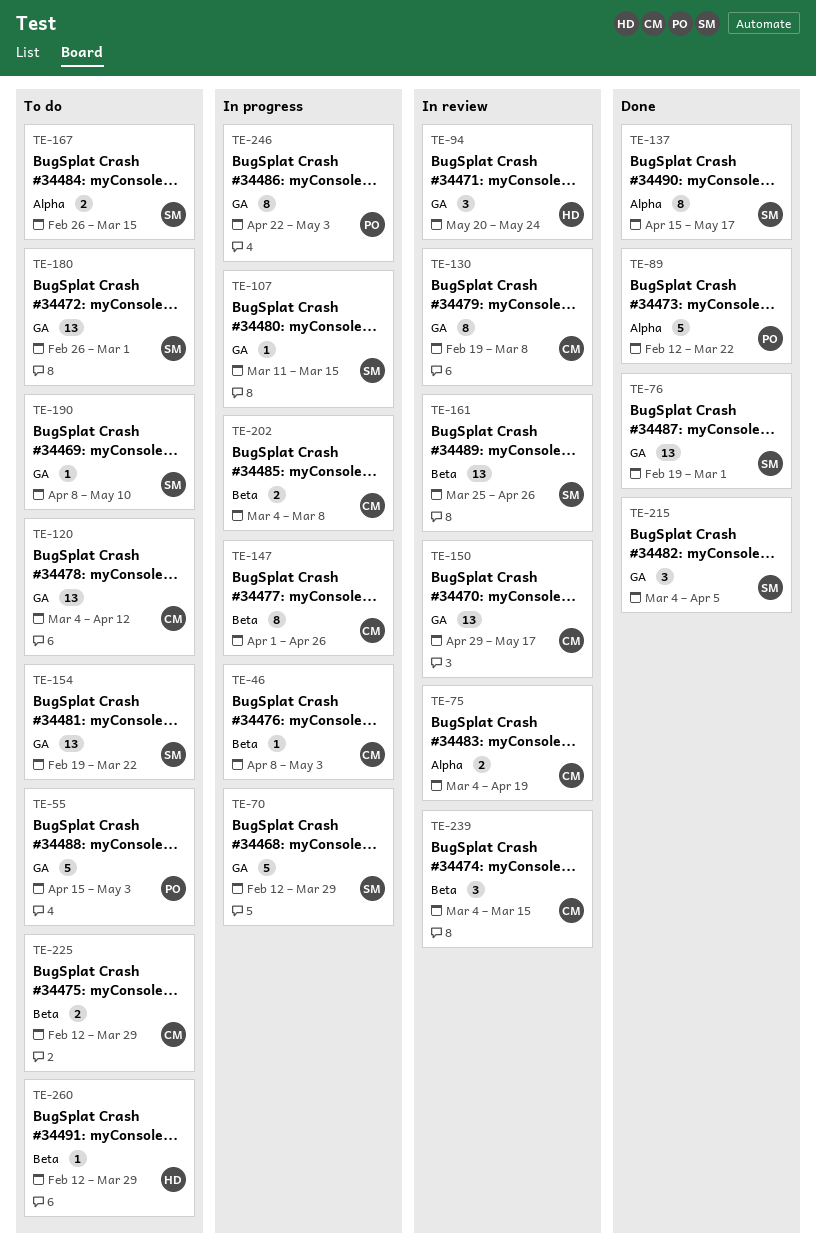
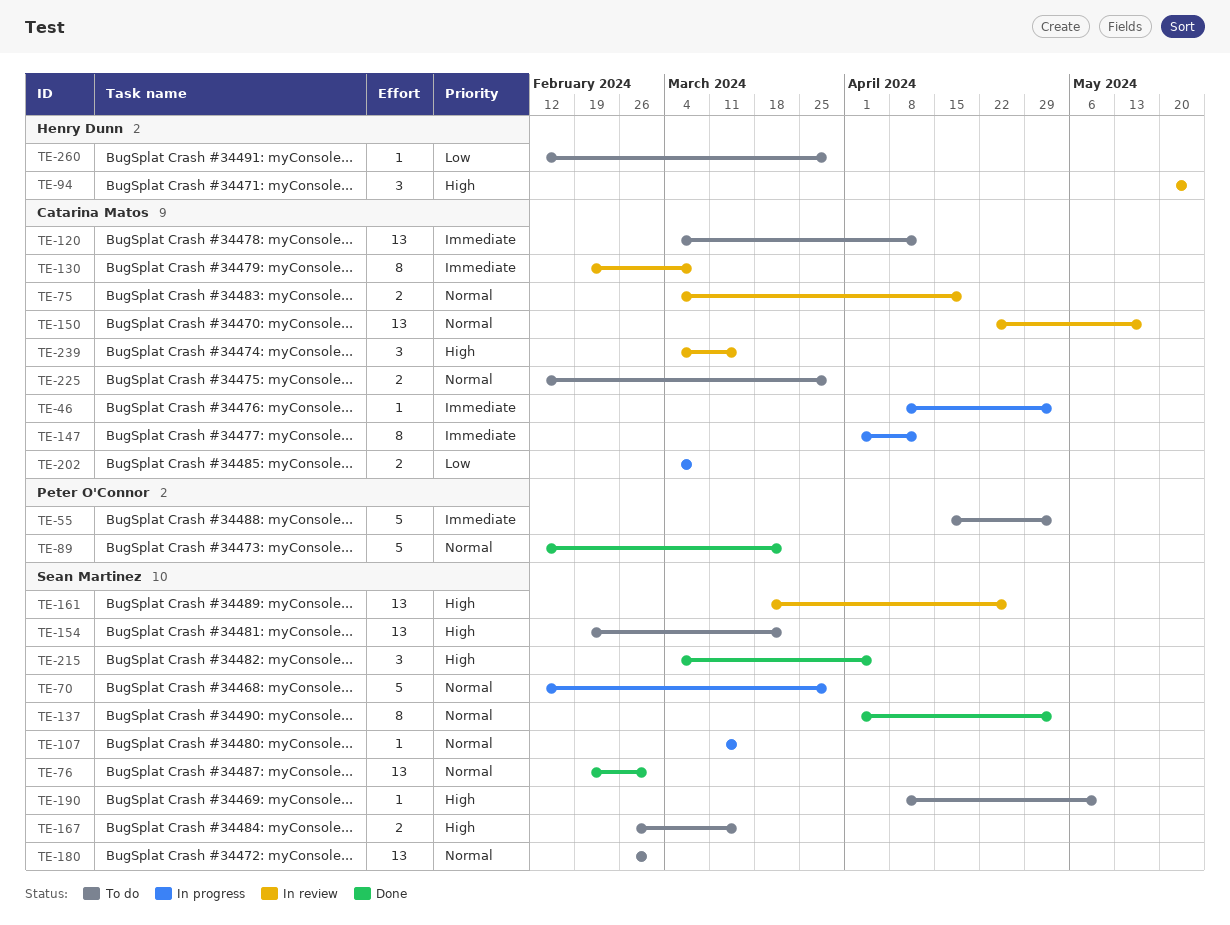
TE-137, start: Apr 15 -> Apr 1
TE-137, due: May 17 -> May 3
TE-147, due: Apr 26 -> Apr 12
TE-150, start: Apr 29 -> Apr 22
TE-161, start: Mar 25 -> Mar 18
TE-246: present -> none

